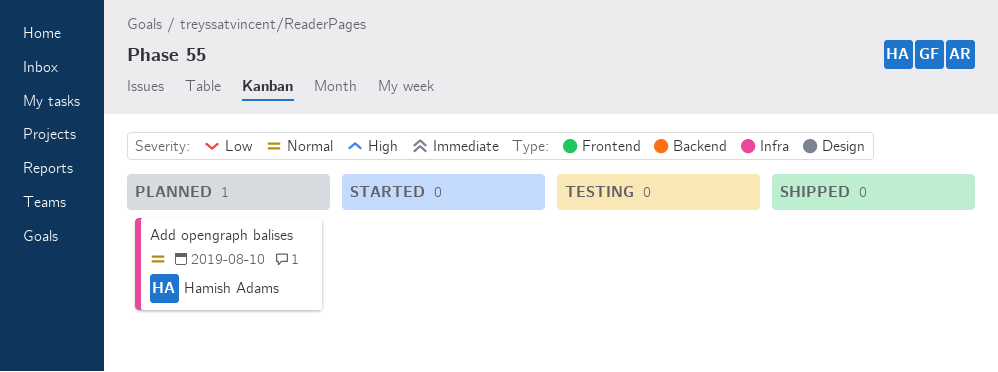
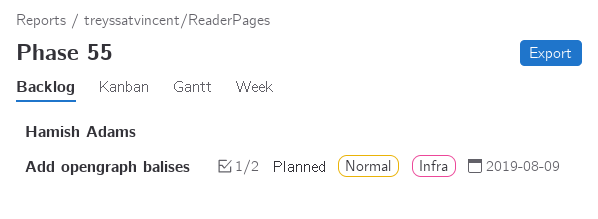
Add opengraph balises, due: Aug 10 -> Aug 9

